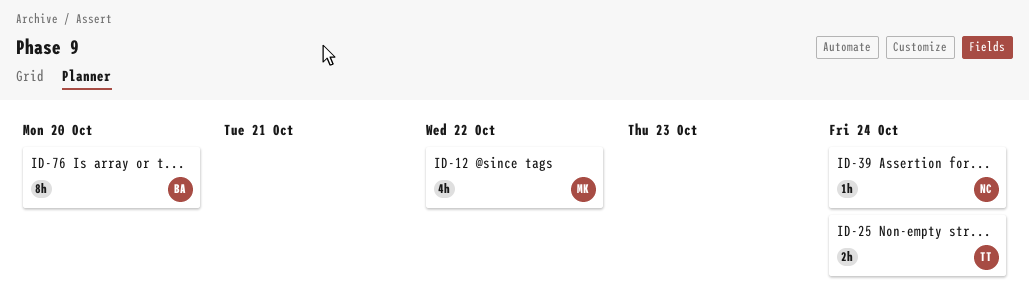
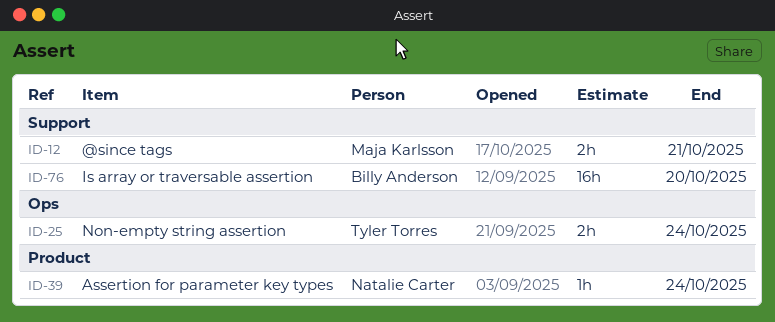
ID-12, estimate: 4h -> 2h
ID-12, due: Oct 22 -> Oct 21
ID-76, estimate: 8h -> 16h

